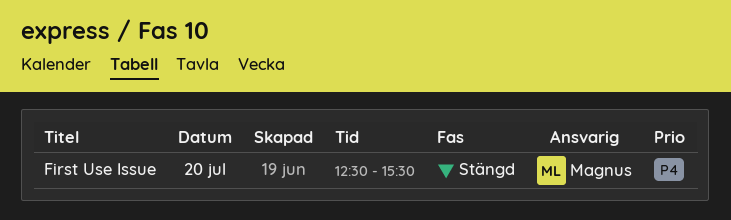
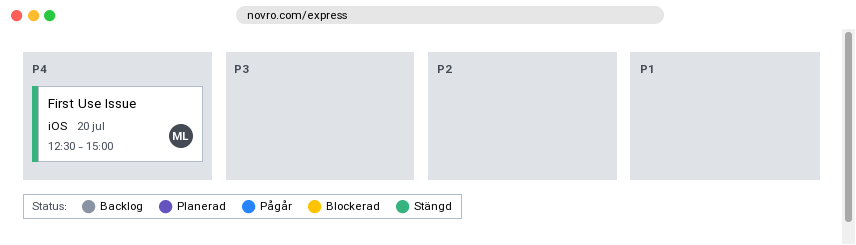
First Use Issue, ends: 15:30 -> 15:00

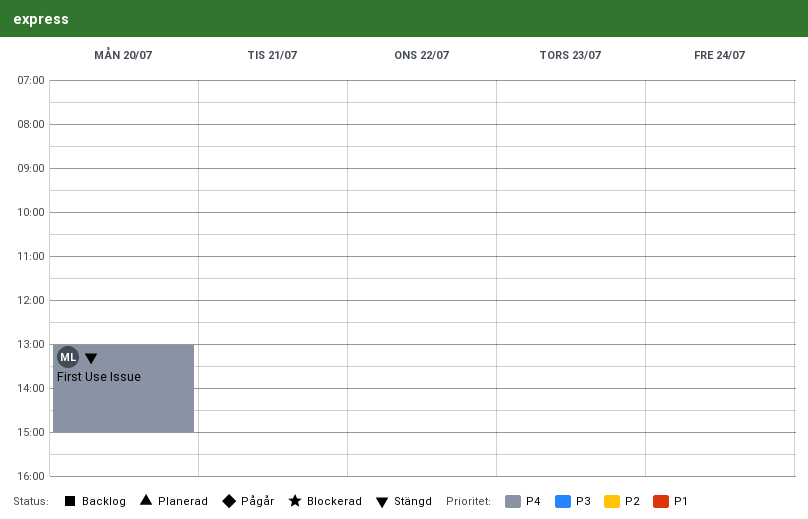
First Use Issue, begins: 12:30 -> 13:00

